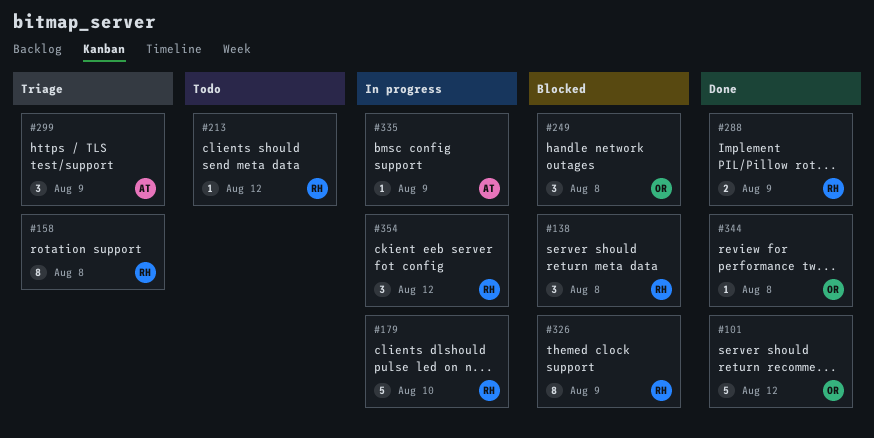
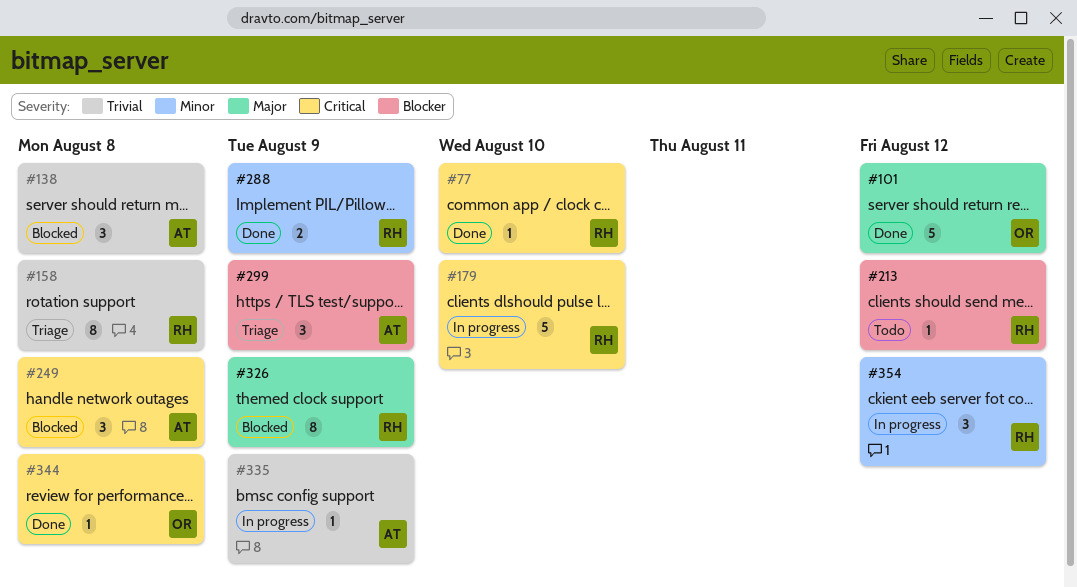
#77: none -> present
#138, owner: RH -> AT
#249, owner: OR -> AT

